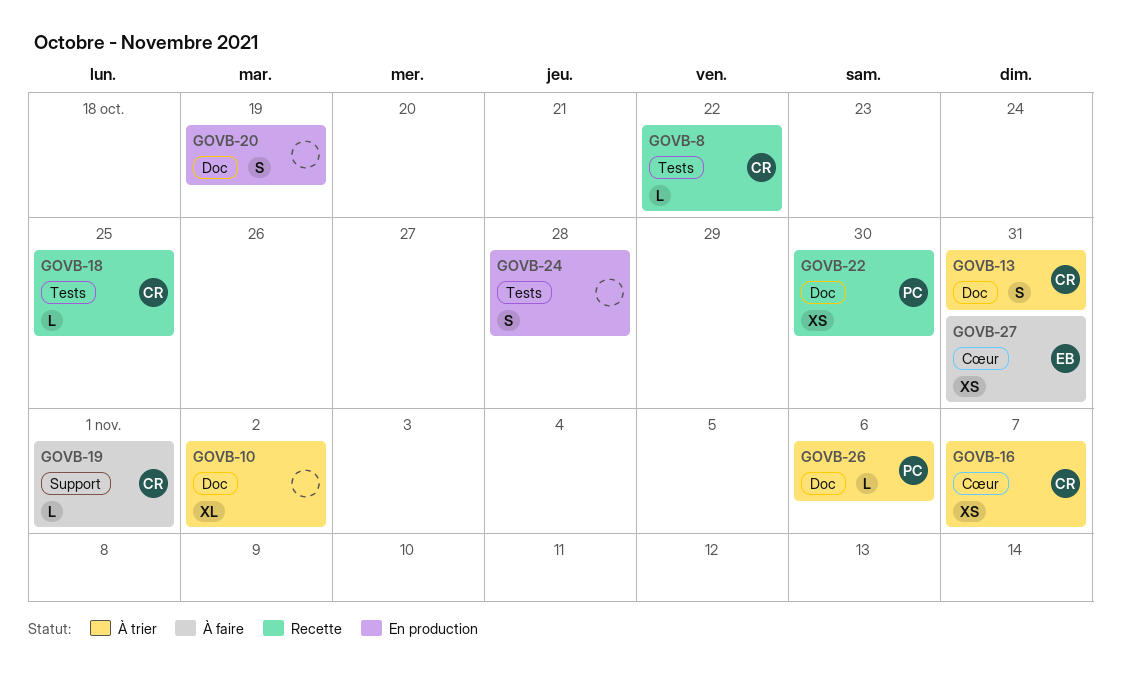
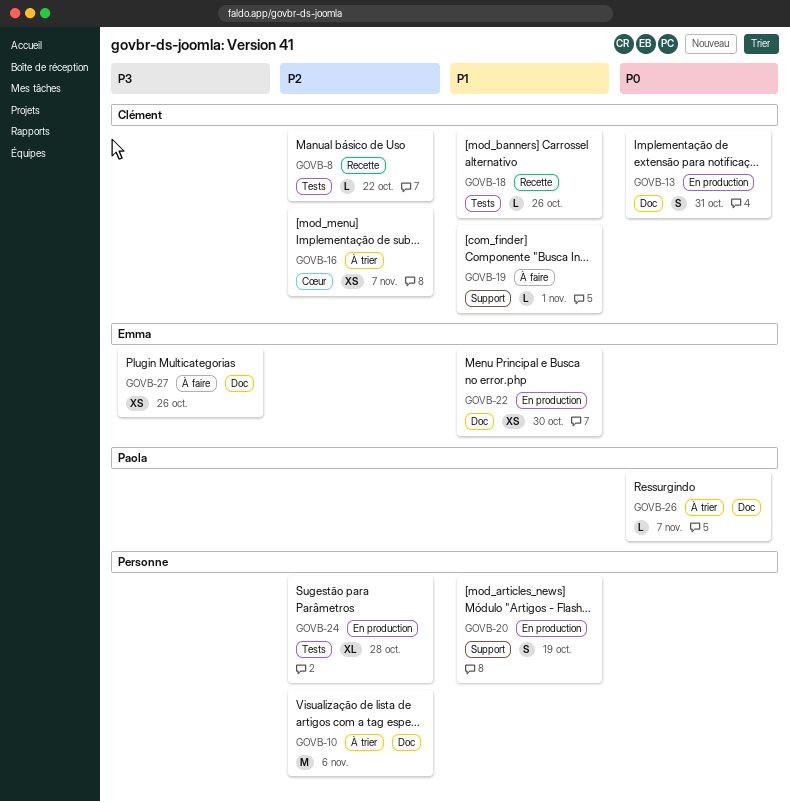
GOVB-10, estimate: XL -> M
GOVB-10, due: Nov 2 -> Nov 6
GOVB-13, status: À trier -> En production
GOVB-18, due: Oct 25 -> Oct 26
GOVB-20, label: Doc -> Support
GOVB-22, status: Recette -> En production
GOVB-22, owner: Paola -> Emma
GOVB-24, estimate: S -> XL
GOVB-26, due: Nov 6 -> Nov 7
GOVB-27, label: Cœur -> Doc
GOVB-27, due: Oct 31 -> Oct 26

